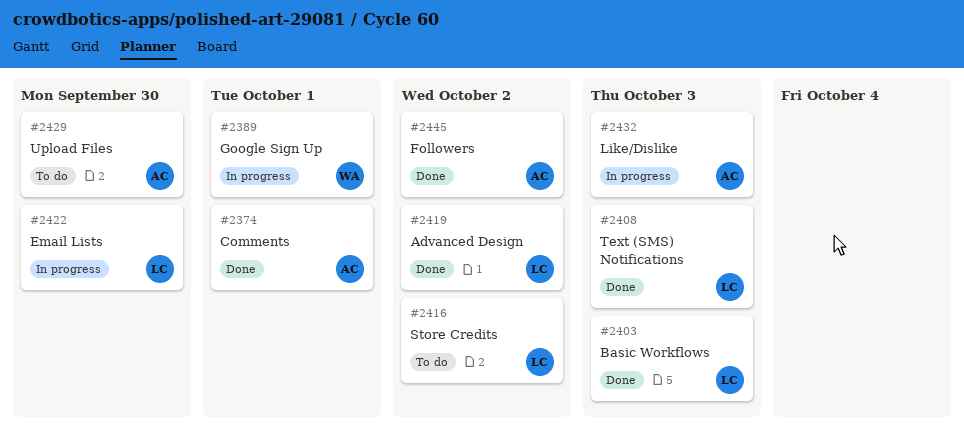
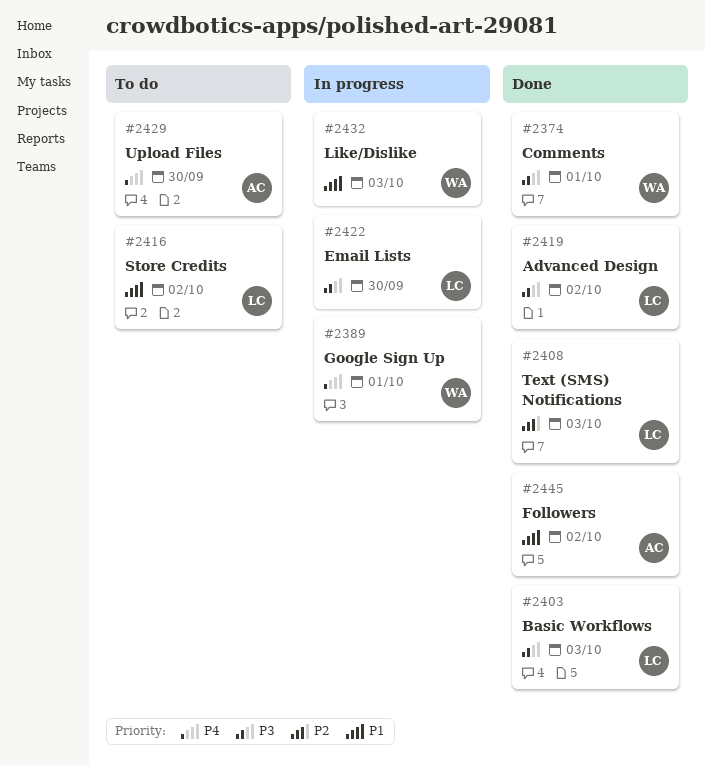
#2374, owner: AC -> WA
#2432, owner: AC -> WA

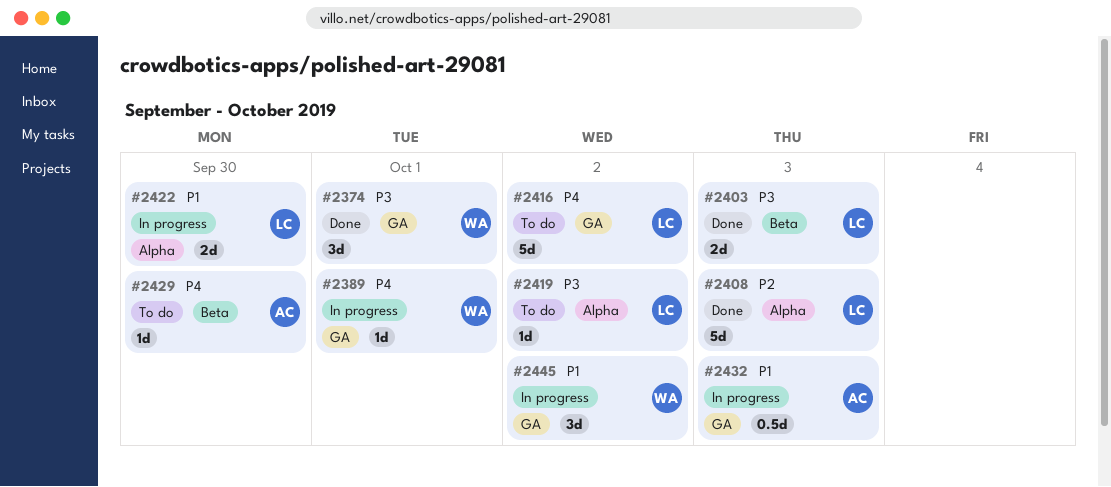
#2416, priority: P1 -> P4
#2419, status: Done -> To do
#2422, priority: P3 -> P1
#2432, owner: WA -> AC
#2445, status: Done -> In progress
#2445, owner: AC -> WA

